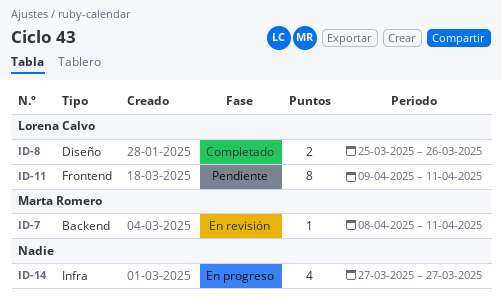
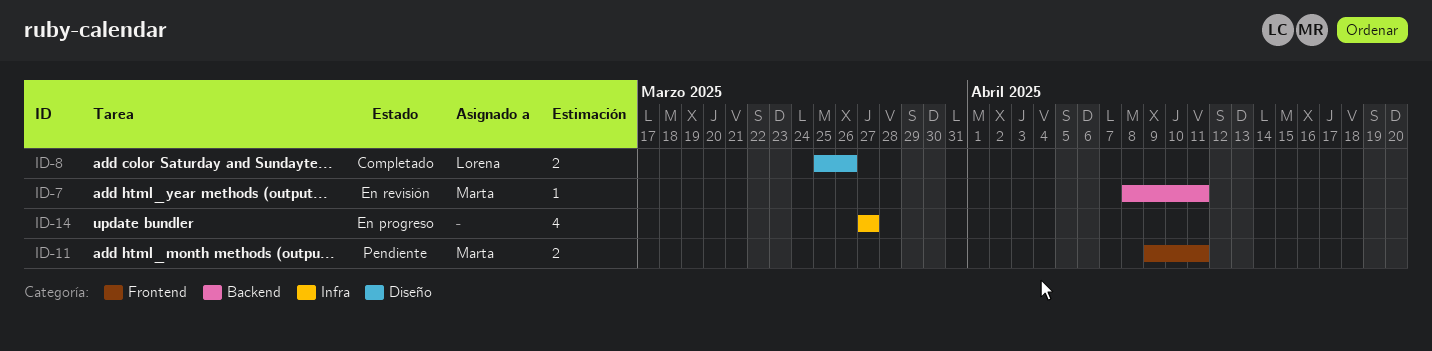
ID-11, owner: Lorena Calvo -> Marta Romero
ID-11, estimate: 8 -> 2

